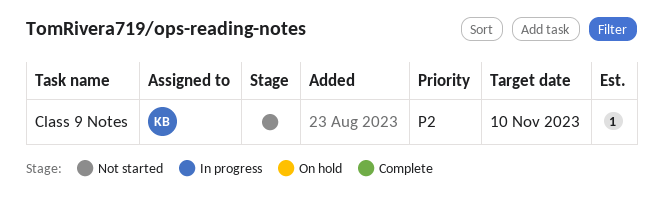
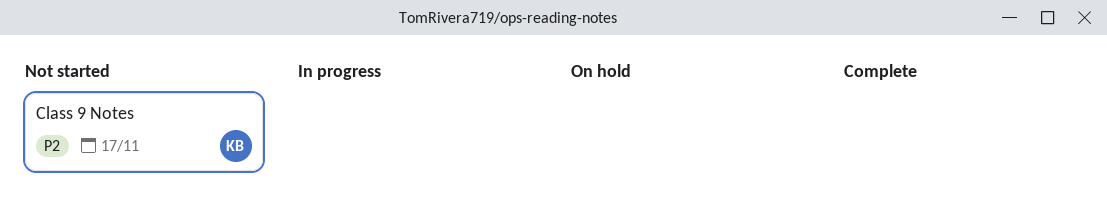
Class 9 Notes, due: Nov 10 -> Nov 17

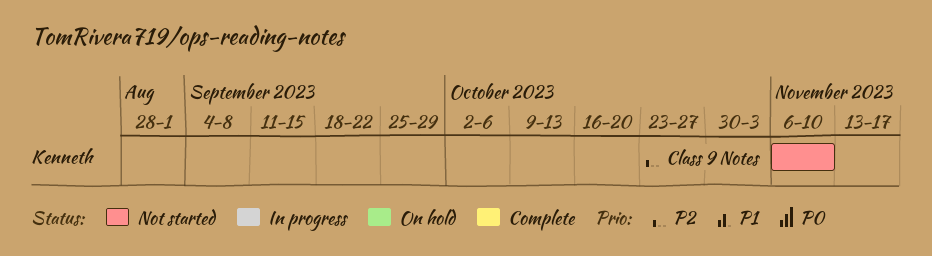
Class 9 Notes, due: Nov 17 -> Nov 10

